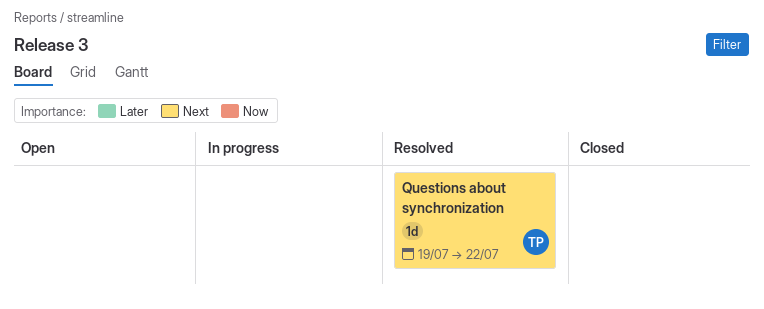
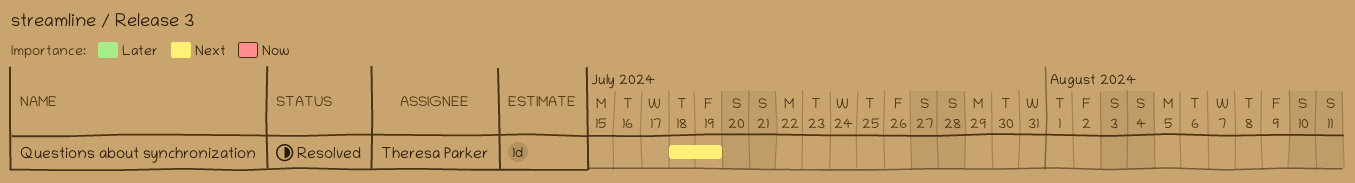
Questions about synchronization, start: Jul 19 -> Jul 18
Questions about synchronization, due: Jul 22 -> Jul 19

